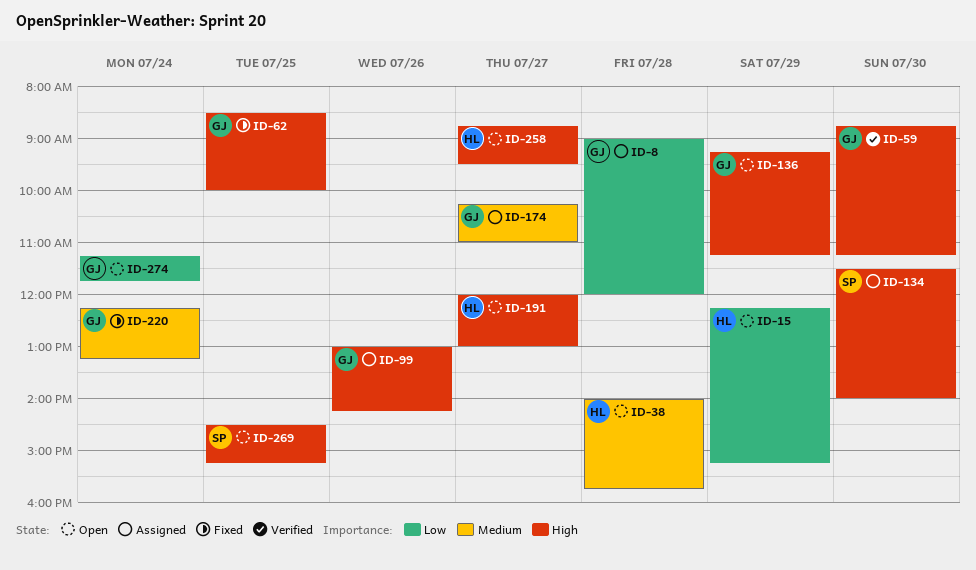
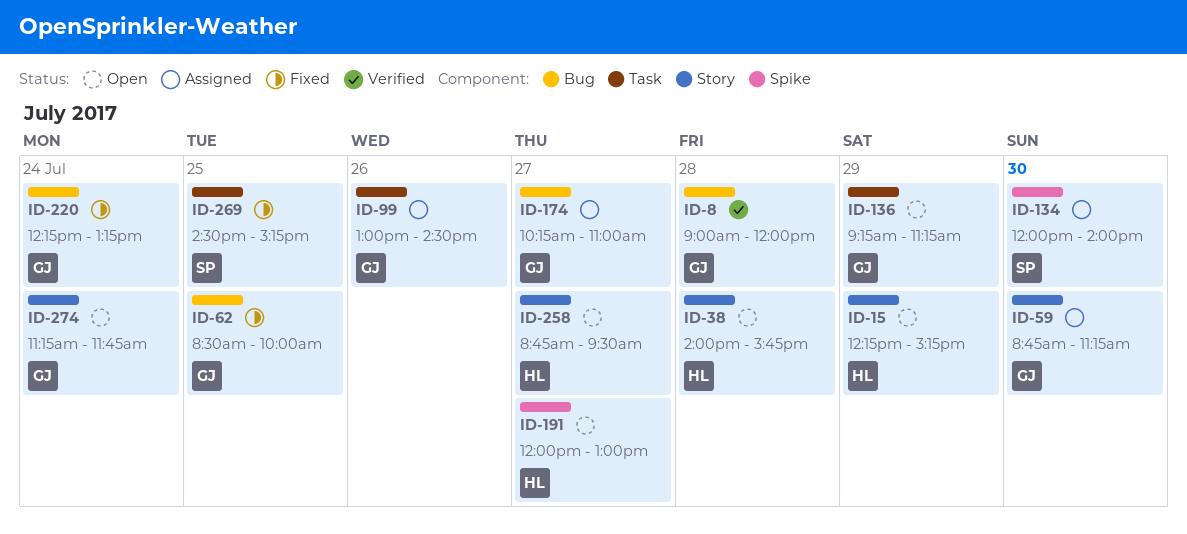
ID-8, status: Assigned -> Verified
ID-59, status: Verified -> Assigned
ID-99, ends: 14:15 -> 14:30
ID-134, begins: 11:30 -> 12:00
ID-269, status: Open -> Fixed

